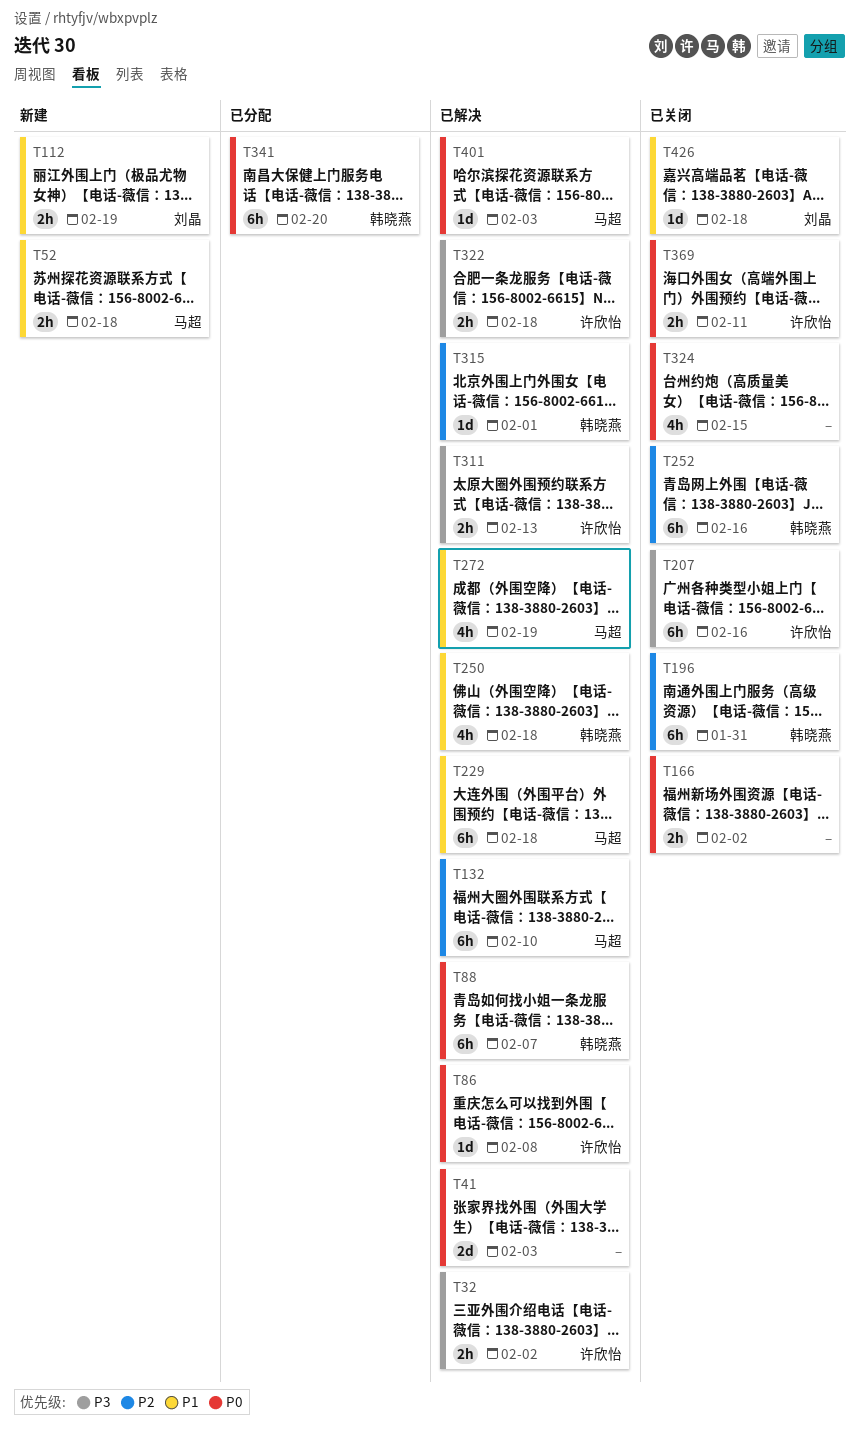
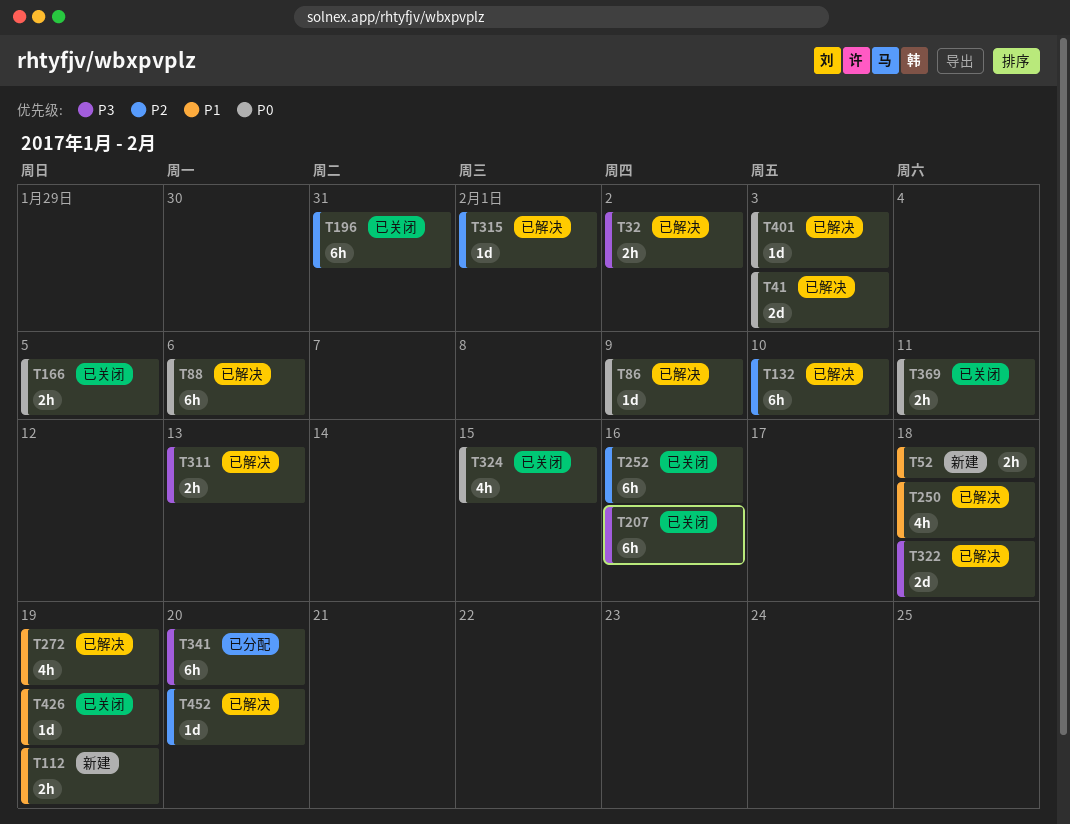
T86, due: Feb 8 -> Feb 9
T88, due: Feb 7 -> Feb 6
T166, due: Feb 2 -> Feb 5
T229: present -> none
T322, estimate: 2h -> 2d
T341, priority: P0 -> P3
T426, due: Feb 18 -> Feb 19
T452: none -> present

